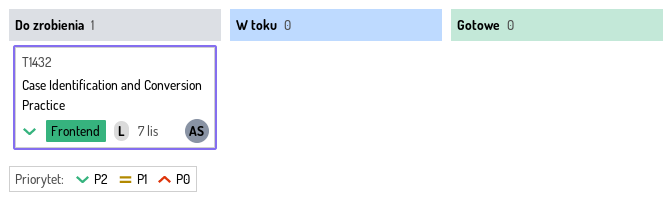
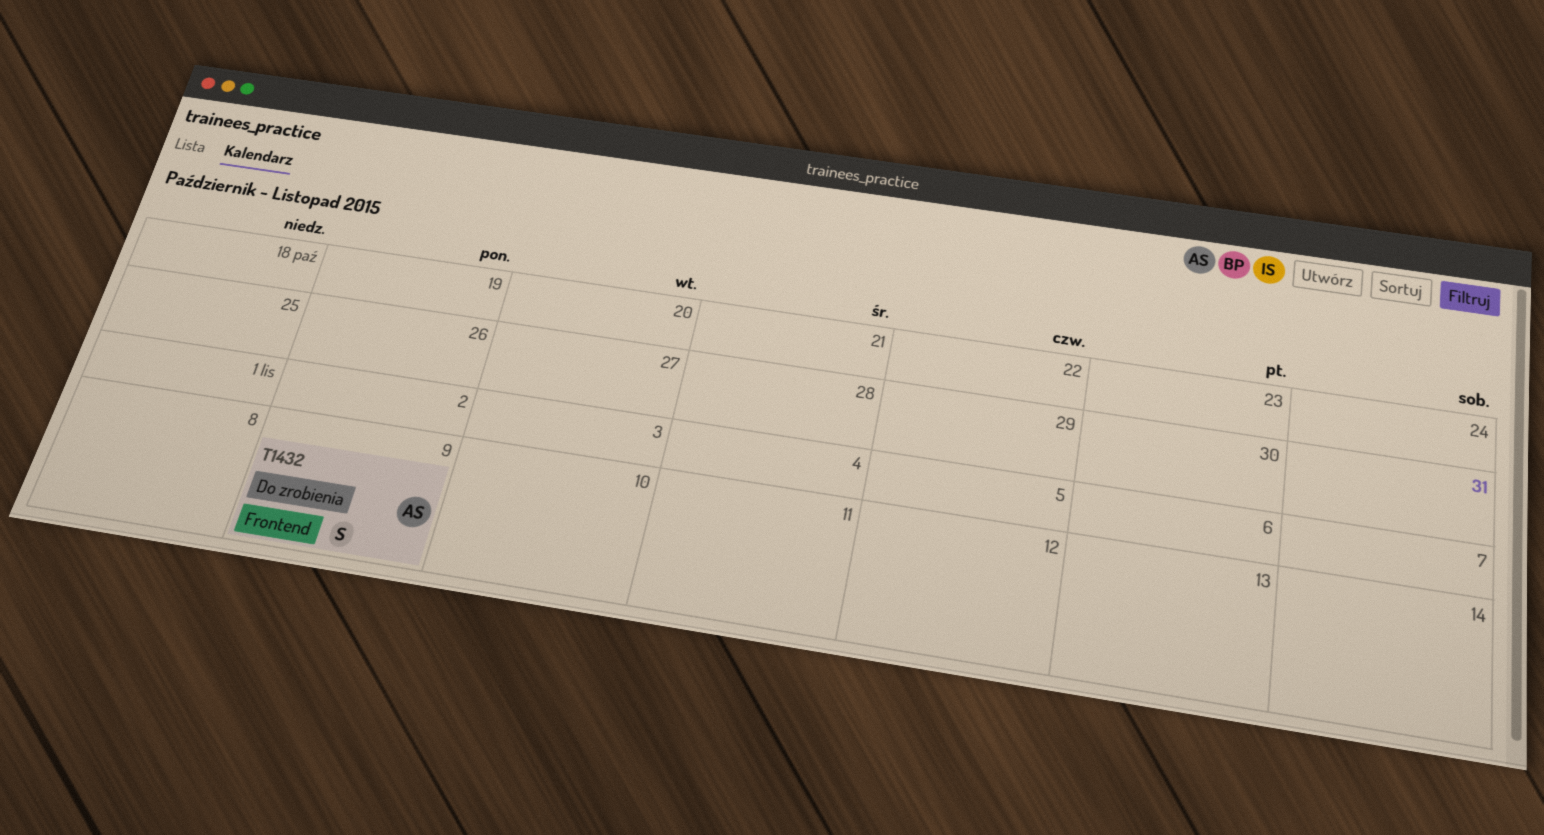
T1432, estimate: L -> S
T1432, due: Nov 7 -> Nov 9

